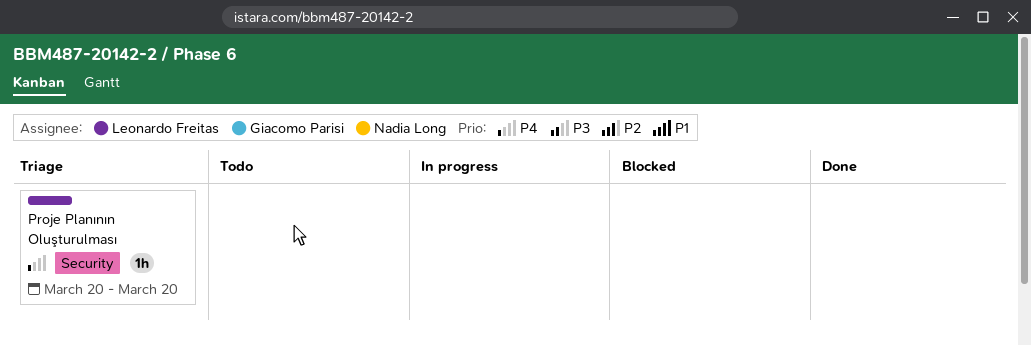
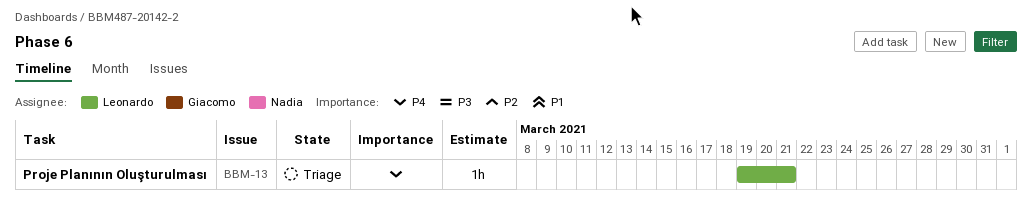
Proje Planının Oluşturulması, start: Mar 20 -> Mar 19
Proje Planının Oluşturulması, due: Mar 20 -> Mar 21

